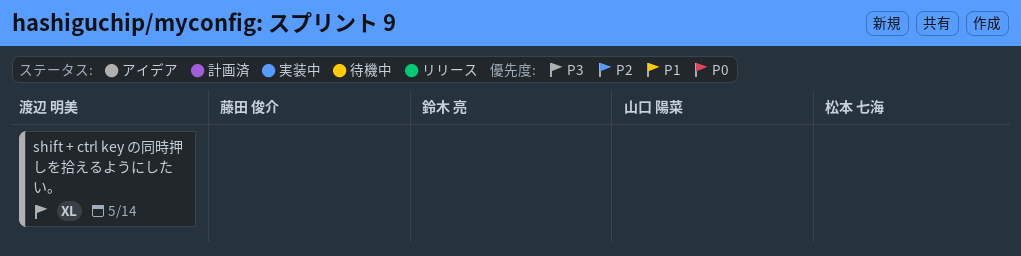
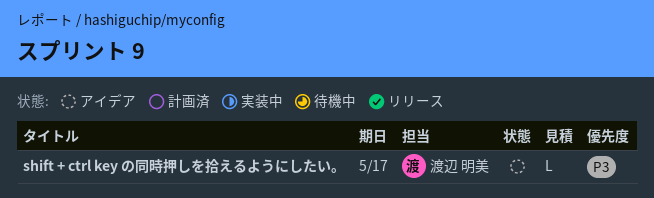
shift + ctrl key の同時押しを拾えるようにしたい。, estimate: XL -> L
shift + ctrl key の同時押しを拾えるようにしたい。, due: May 14 -> May 17

